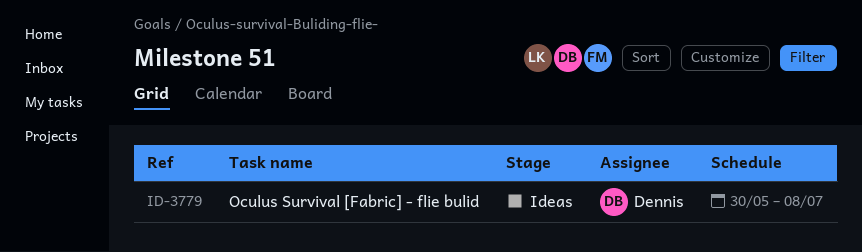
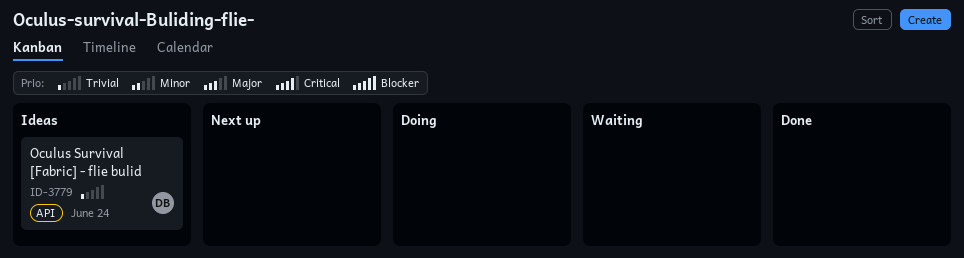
ID-3779, due: Jul 8 -> Jun 24

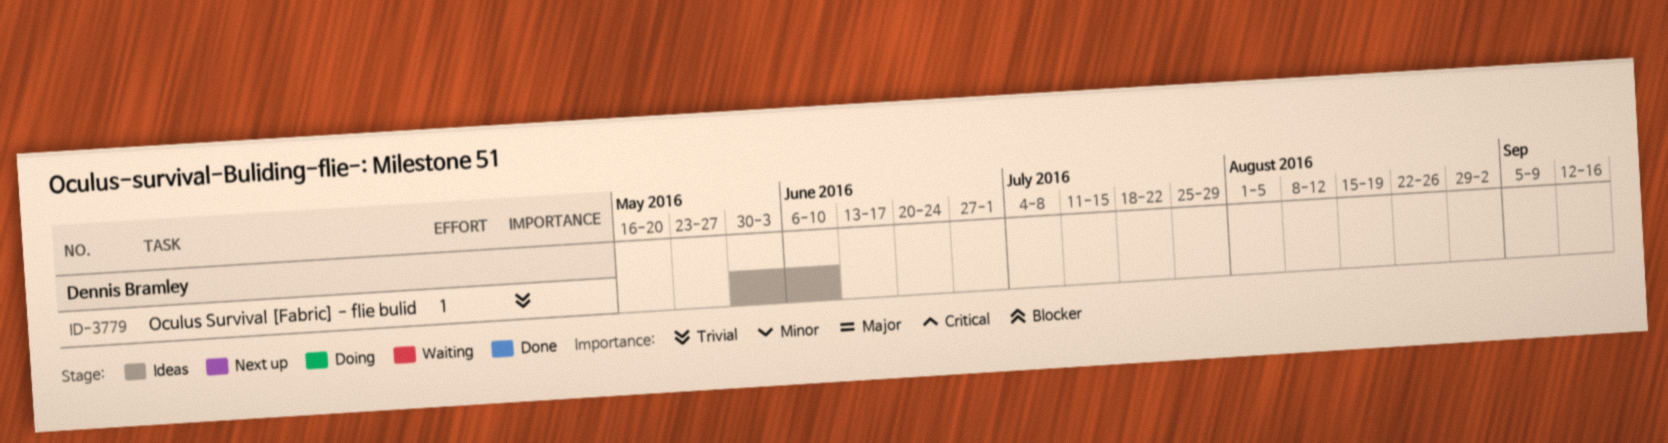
ID-3779, due: Jun 24 -> Jun 10

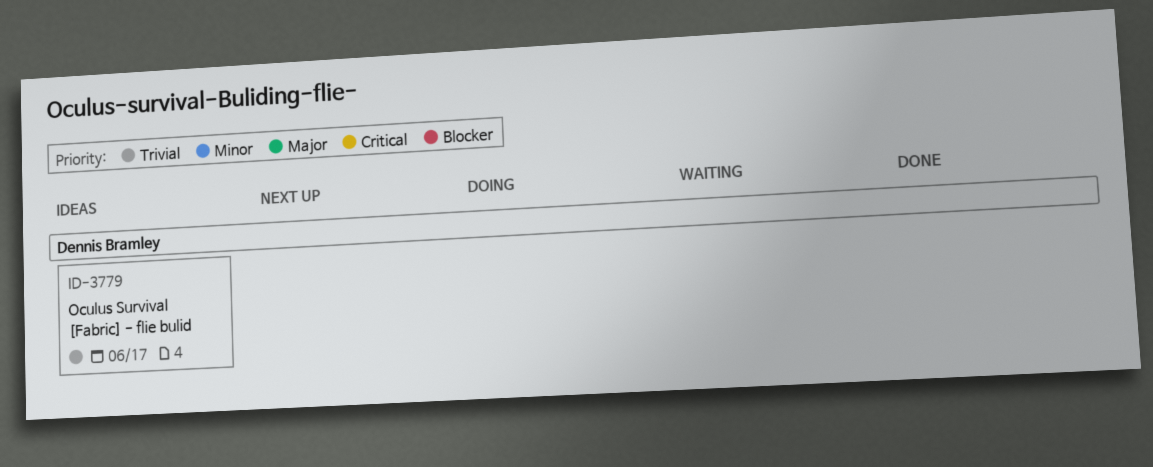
ID-3779, due: Jun 10 -> Jun 17

